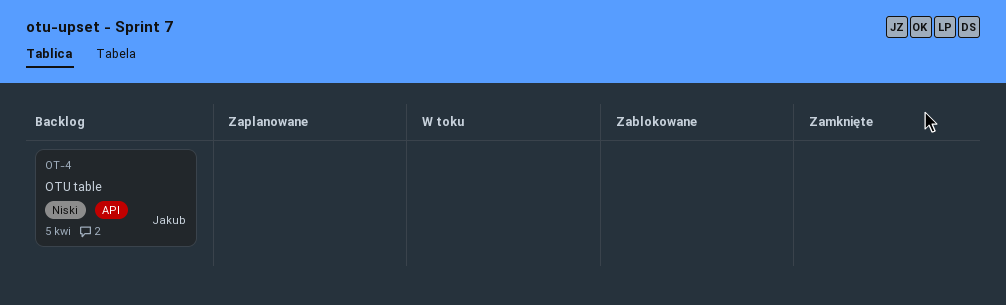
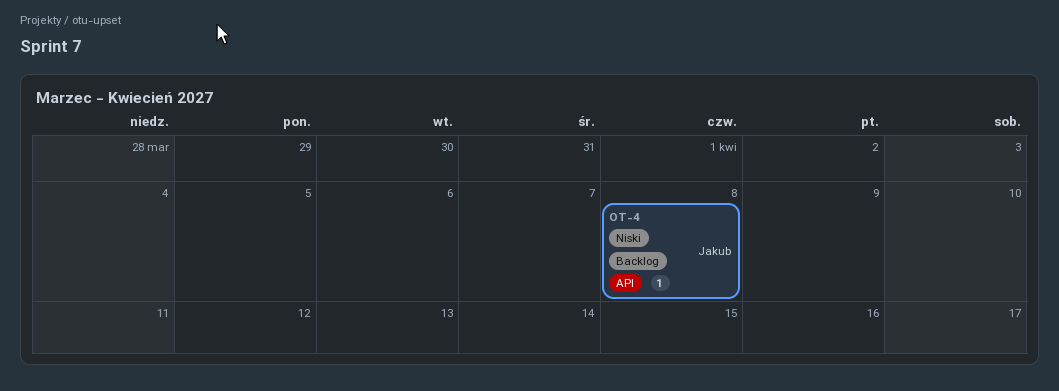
OT-4, due: Apr 5 -> Apr 8

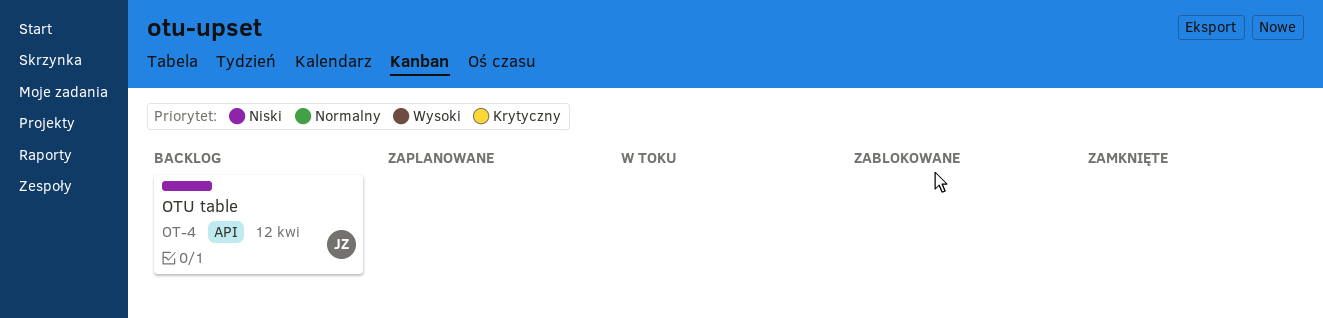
OT-4, due: Apr 8 -> Apr 12

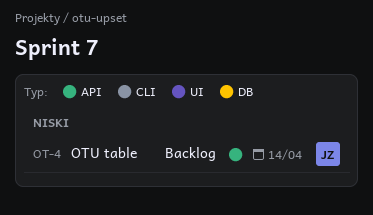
OT-4, due: Apr 12 -> Apr 14

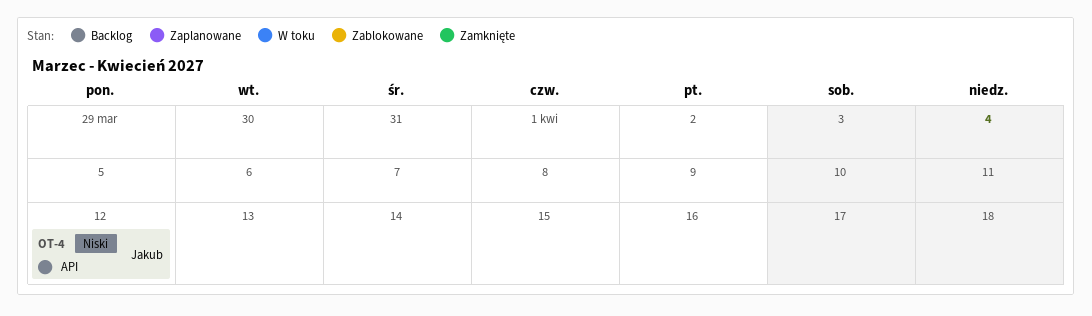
OT-4, due: Apr 14 -> Apr 12

